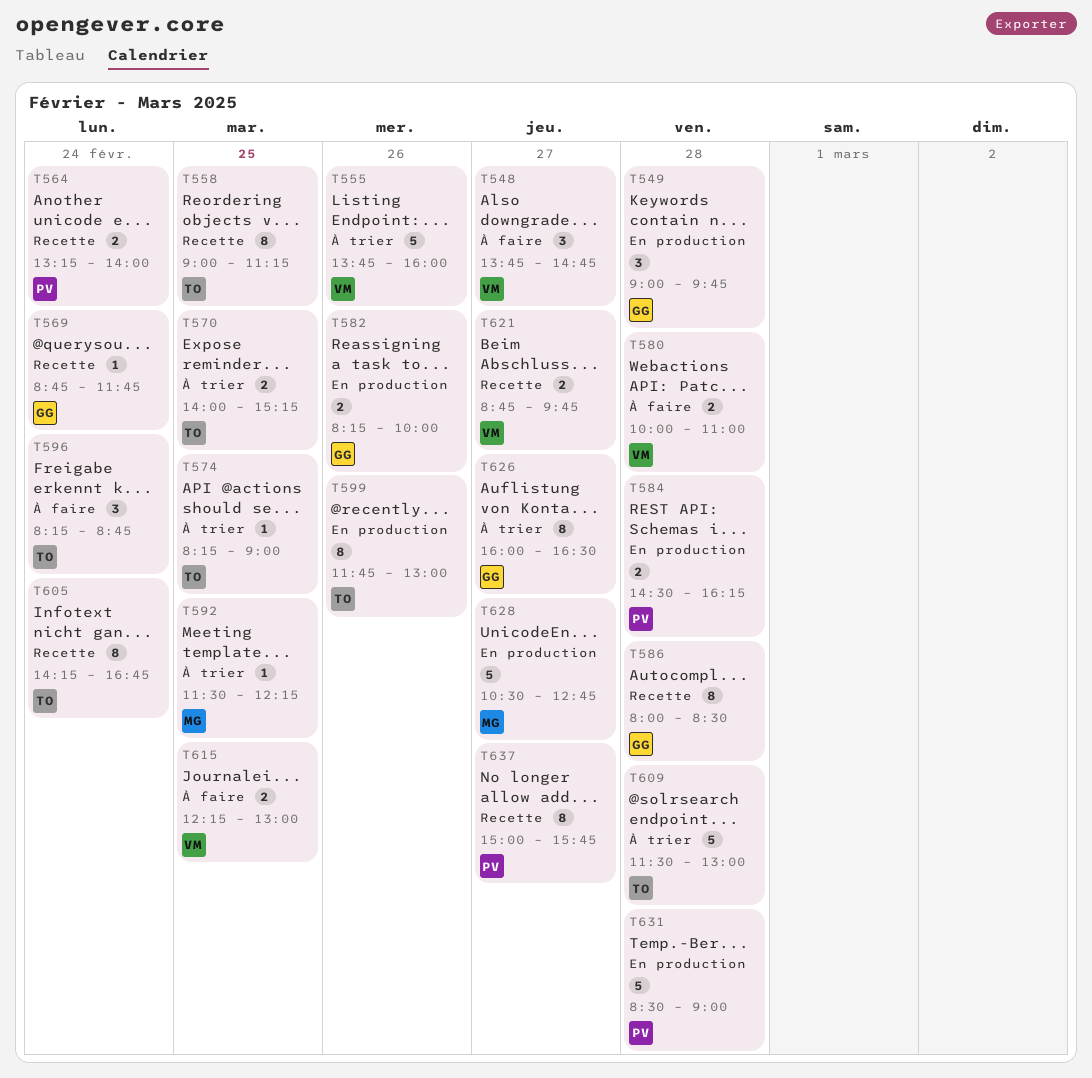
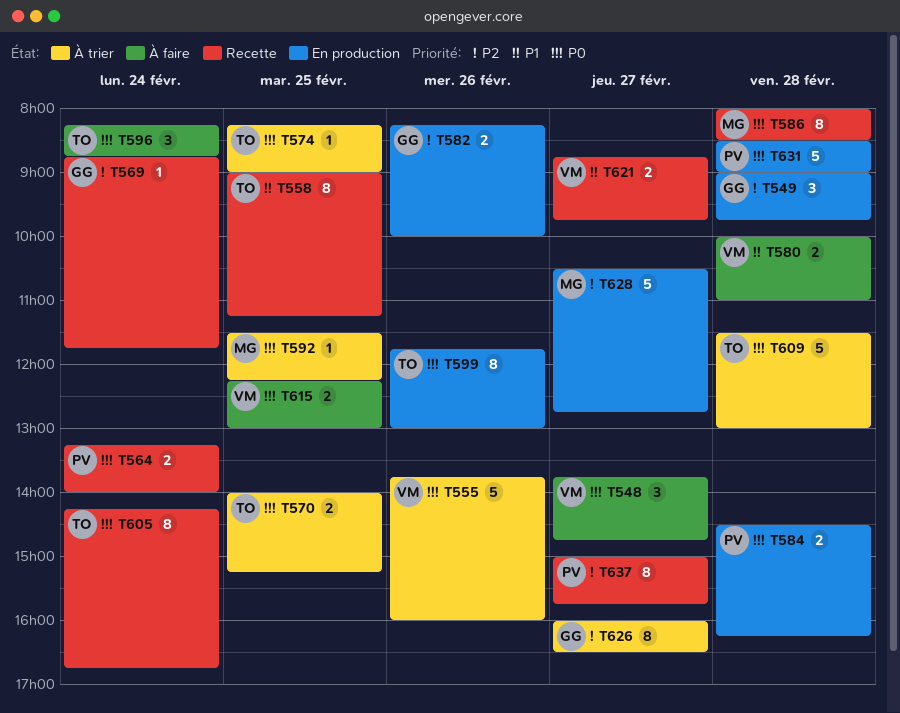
T586, owner: GG -> MG

